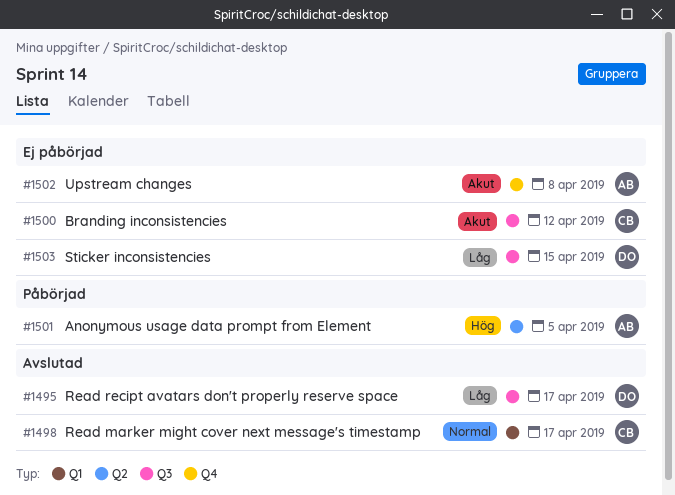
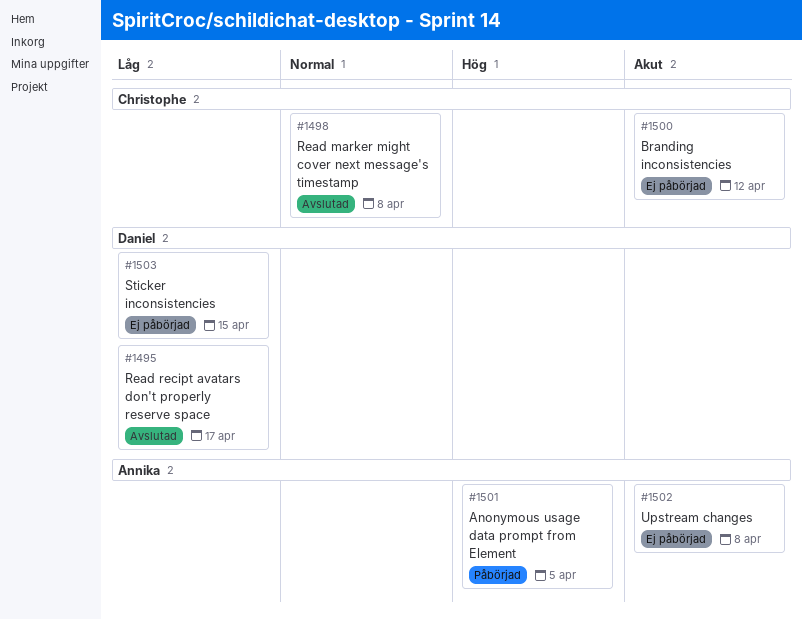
#1498, due: Apr 17 -> Apr 8

